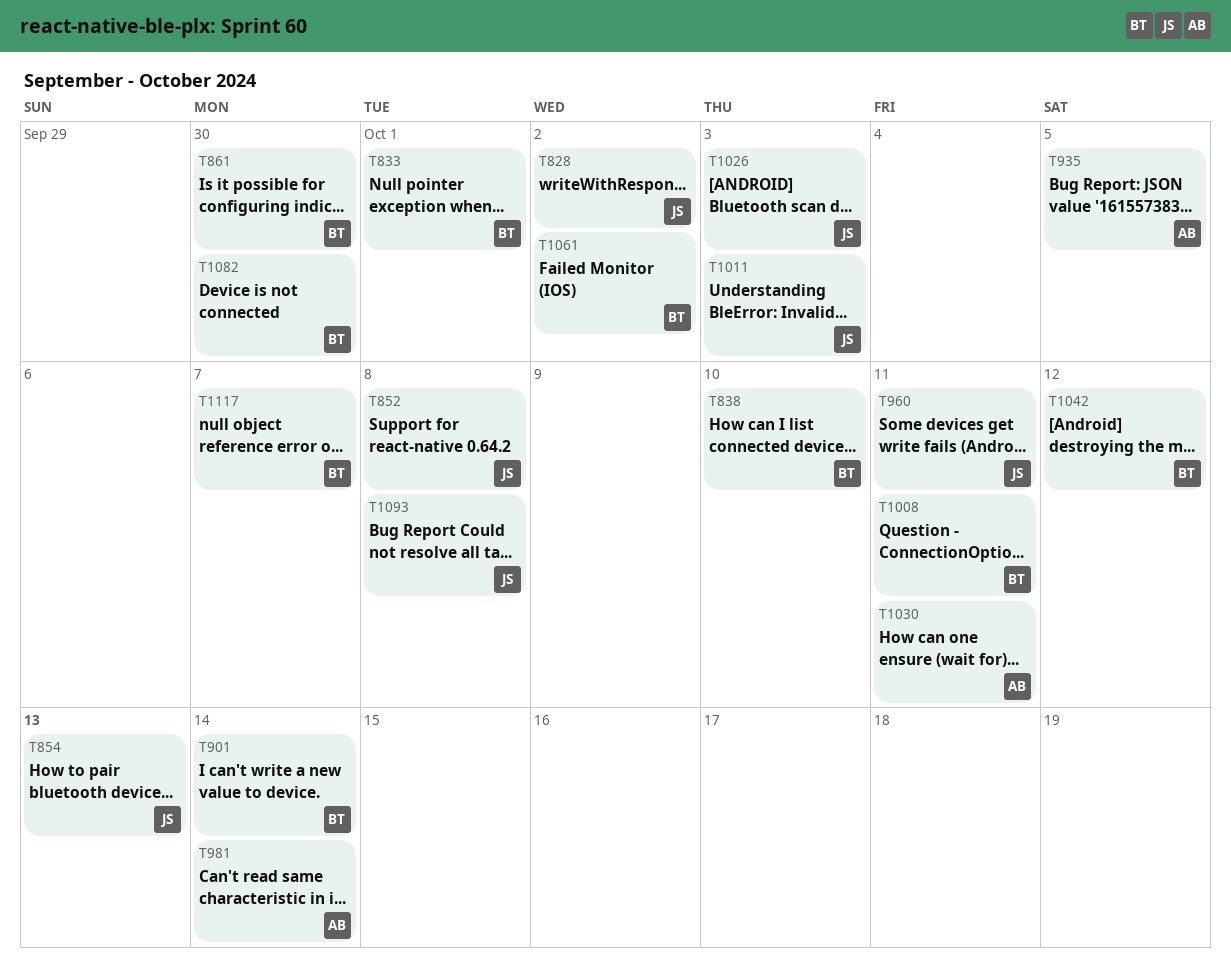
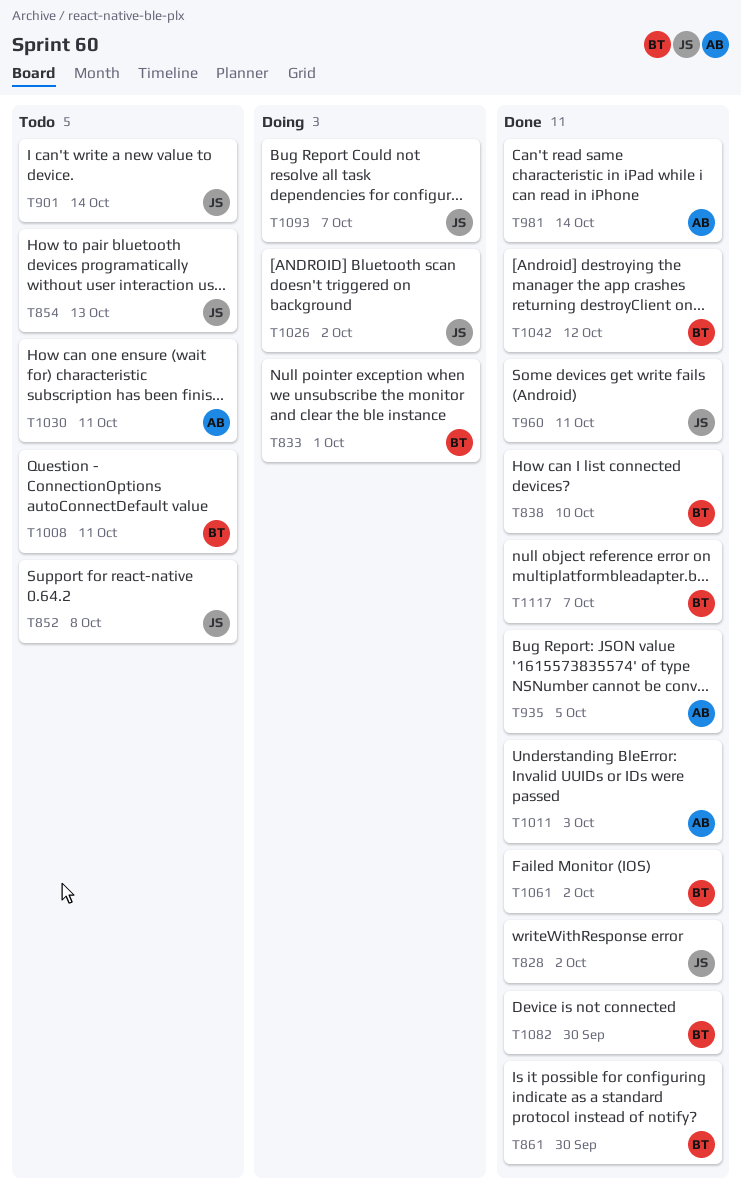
T901, owner: BT -> JS
T1011, owner: JS -> AB
T1026, due: Oct 3 -> Oct 2
T1093, due: Oct 8 -> Oct 7

